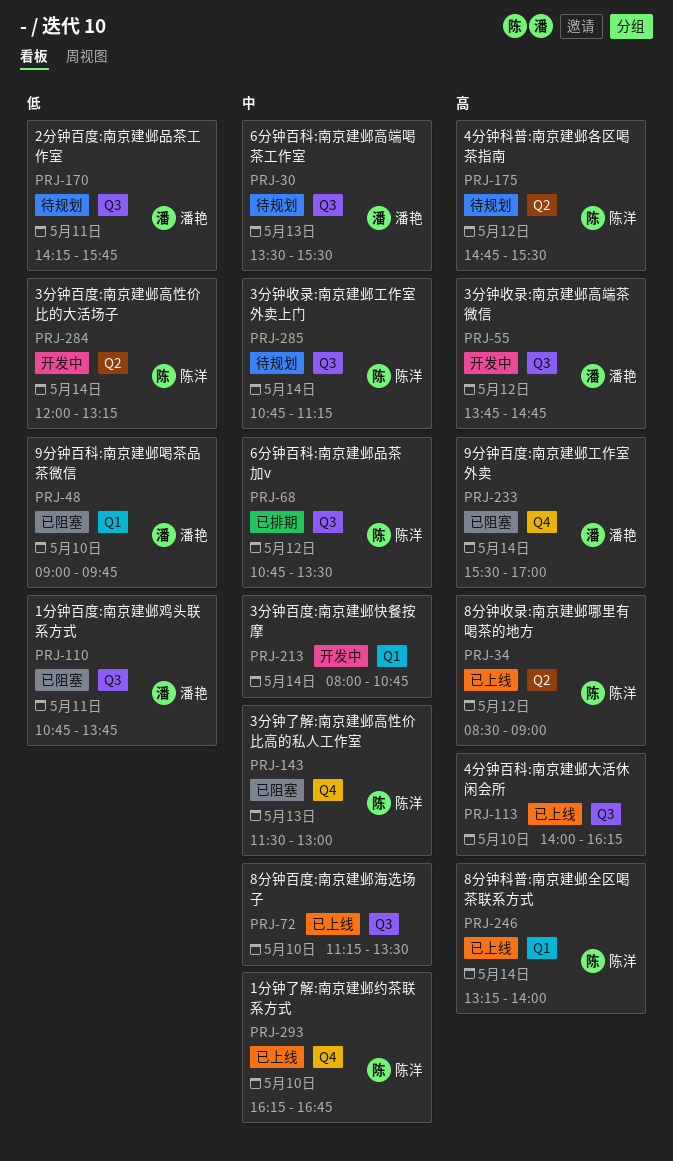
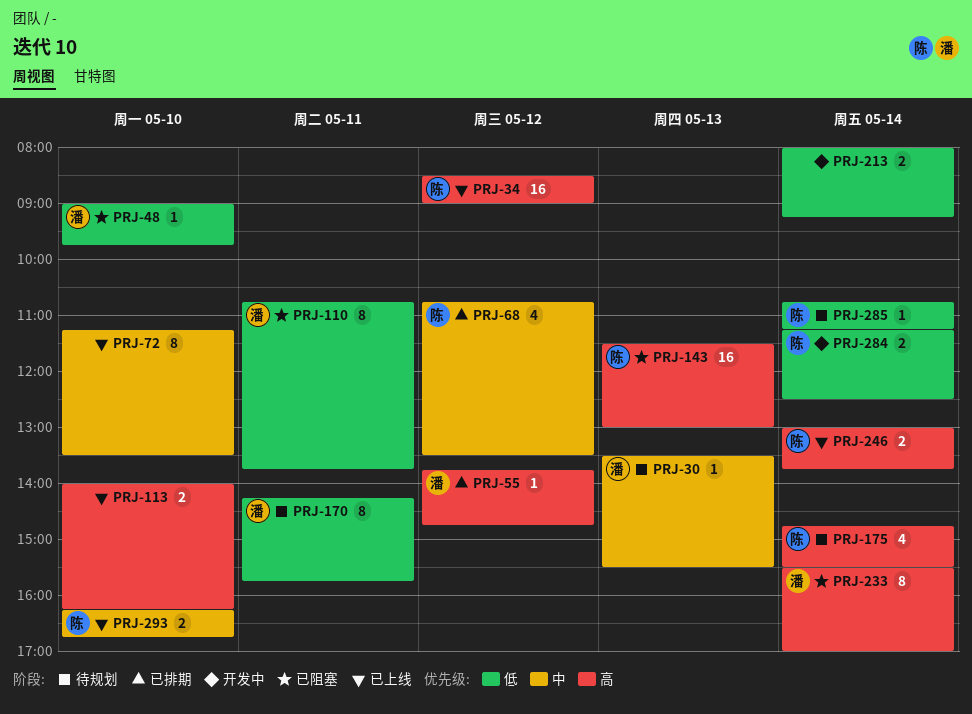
PRJ-55, status: 开发中 -> 已排期
PRJ-143, priority: 中 -> 高
PRJ-175, day: May 12 -> May 14
PRJ-213, priority: 中 -> 低
PRJ-213, ends: 10:45 -> 09:15
PRJ-246, begins: 13:15 -> 13:00
PRJ-246, ends: 14:00 -> 13:45
PRJ-284, begins: 12:00 -> 11:15
PRJ-284, ends: 13:15 -> 12:30
PRJ-285, priority: 中 -> 低

